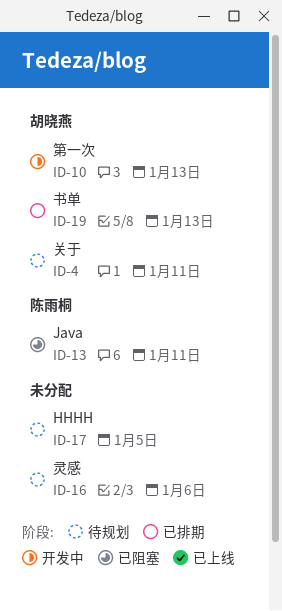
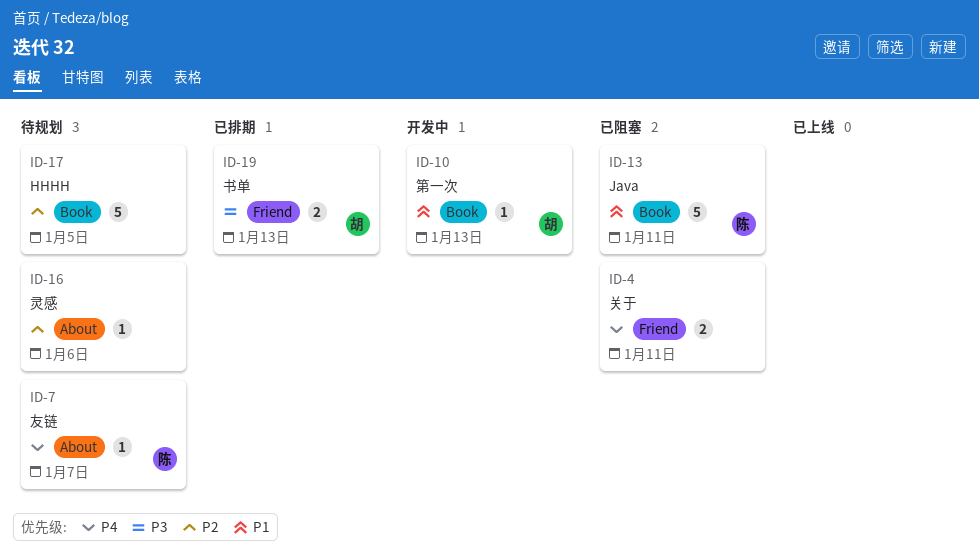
ID-4, status: 待规划 -> 已阻塞
ID-4, owner: 胡晓燕 -> none
ID-7: none -> present

